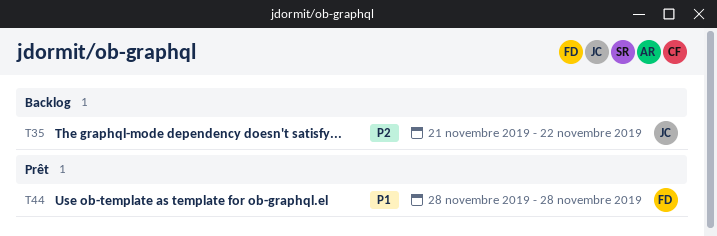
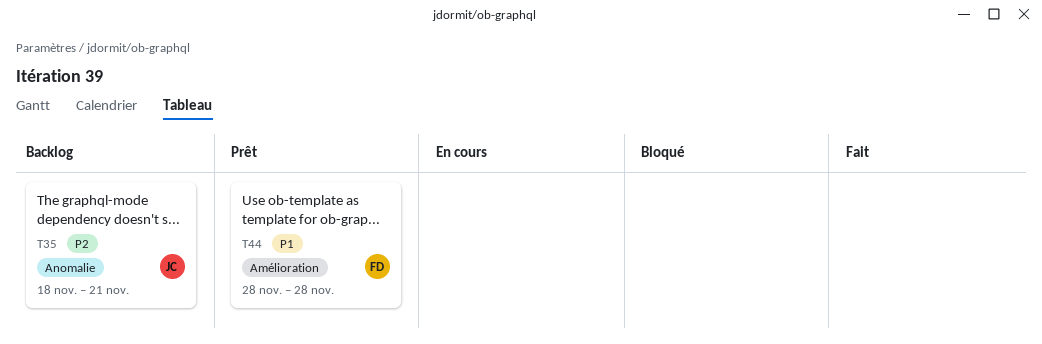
T35, start: Nov 21 -> Nov 18
T35, due: Nov 22 -> Nov 21

